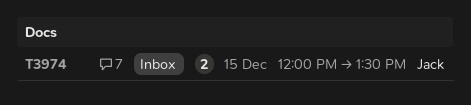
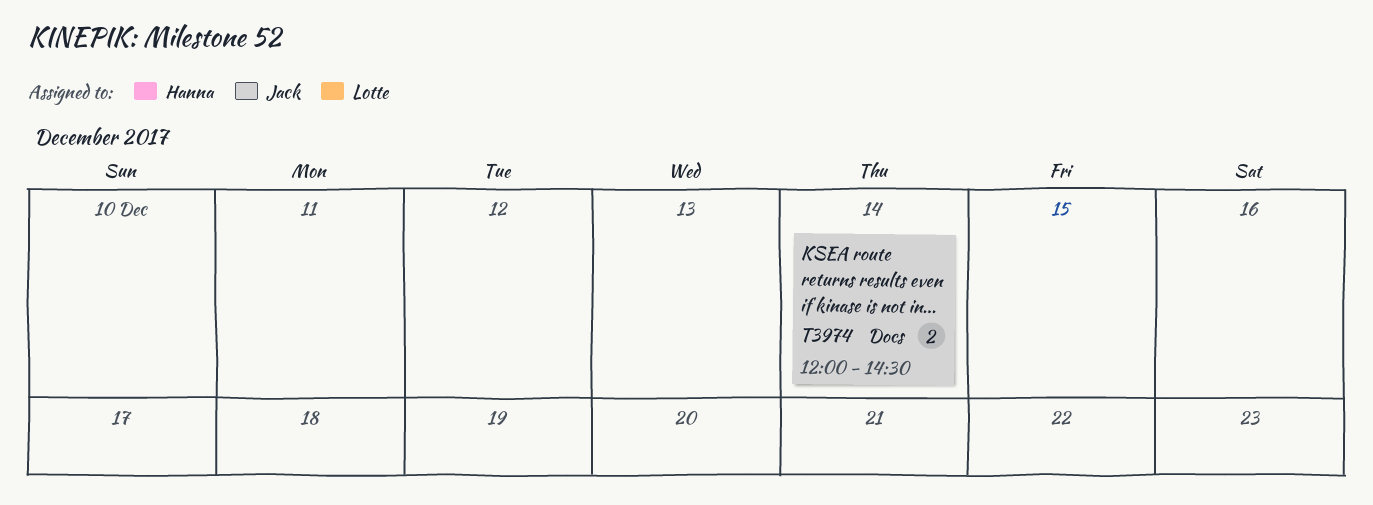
T3974, day: Dec 15 -> Dec 14
T3974, ends: 13:30 -> 14:30

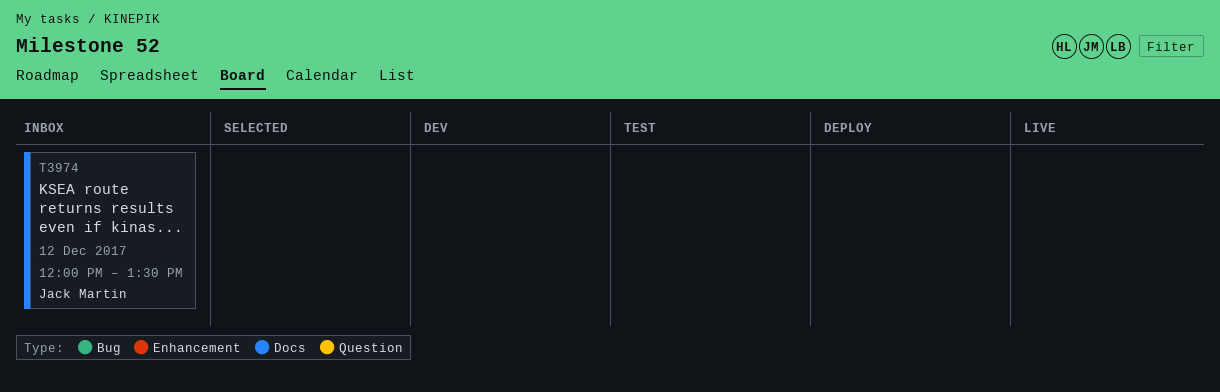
T3974, day: Dec 14 -> Dec 12
T3974, ends: 14:30 -> 13:30

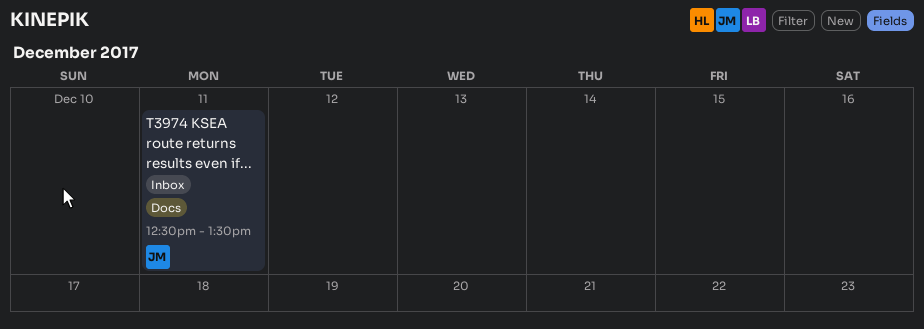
T3974, day: Dec 12 -> Dec 11
T3974, begins: 12:00 -> 12:30

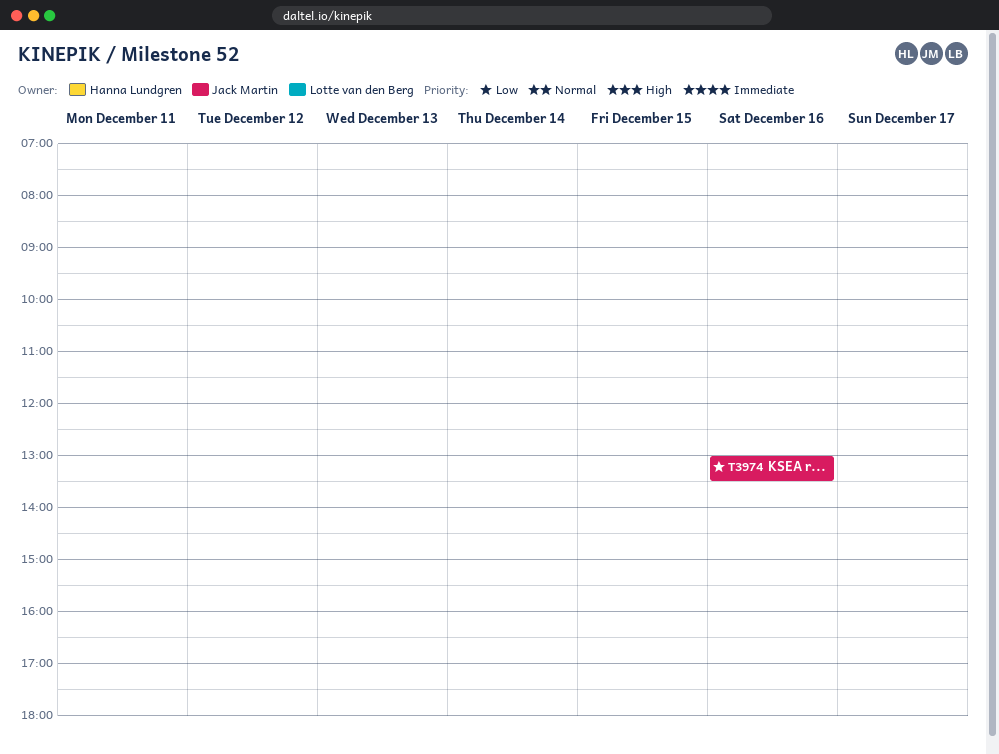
T3974, day: Dec 11 -> Dec 16
T3974, begins: 12:30 -> 13:00

